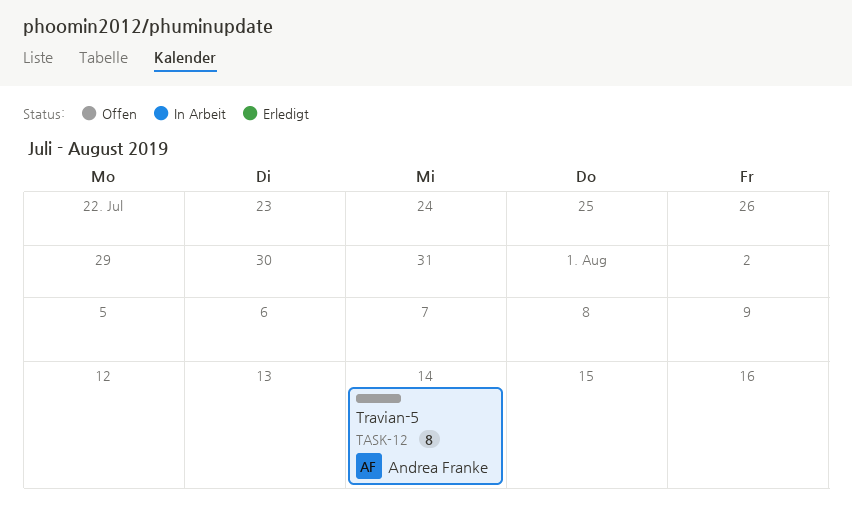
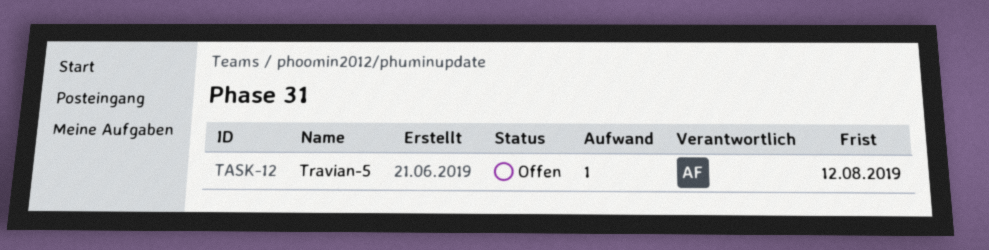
TASK-12, estimate: 8 -> 1
TASK-12, due: Aug 14 -> Aug 12

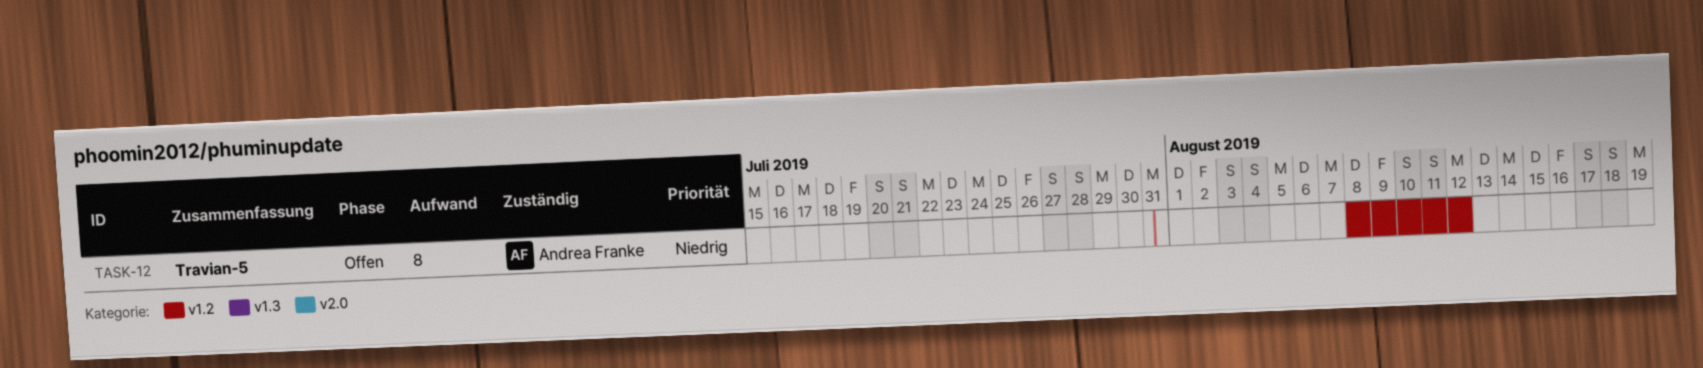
TASK-12, estimate: 1 -> 8

